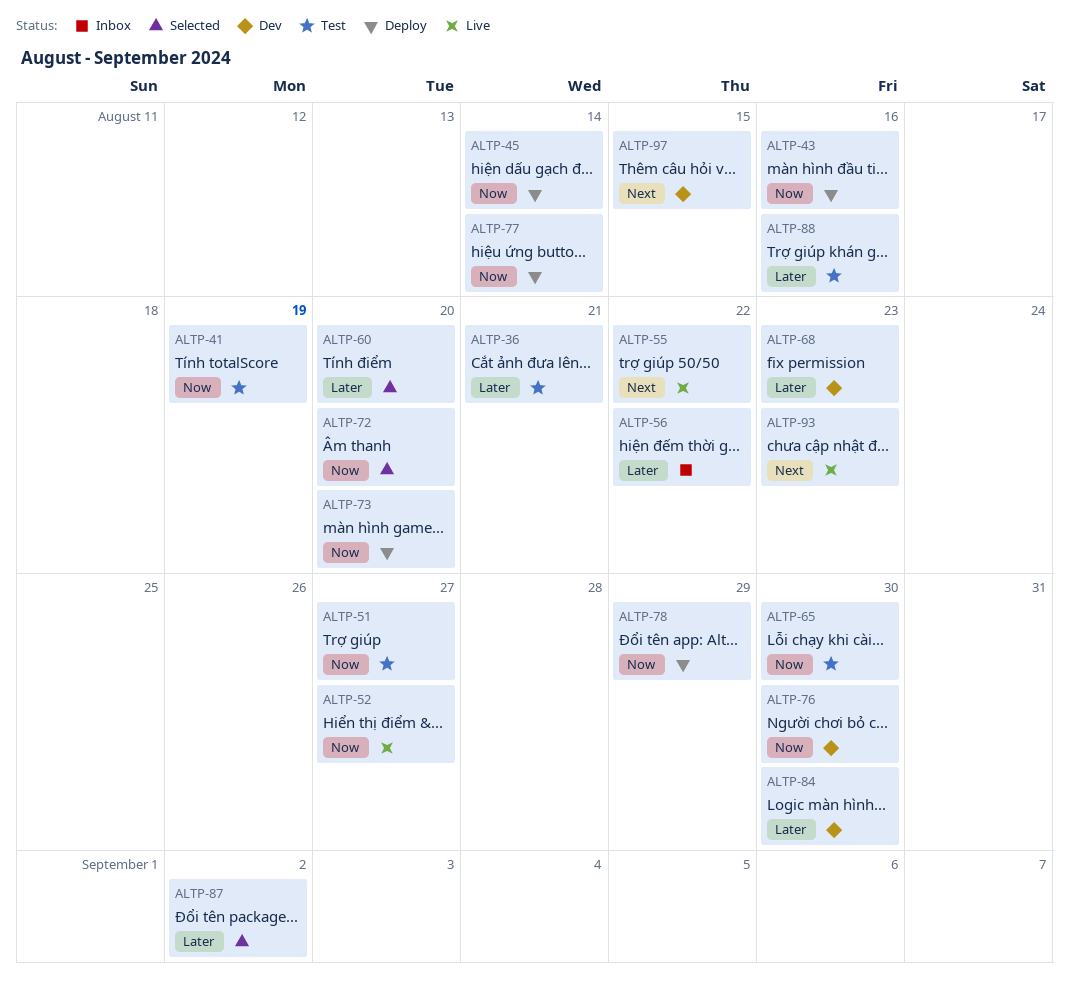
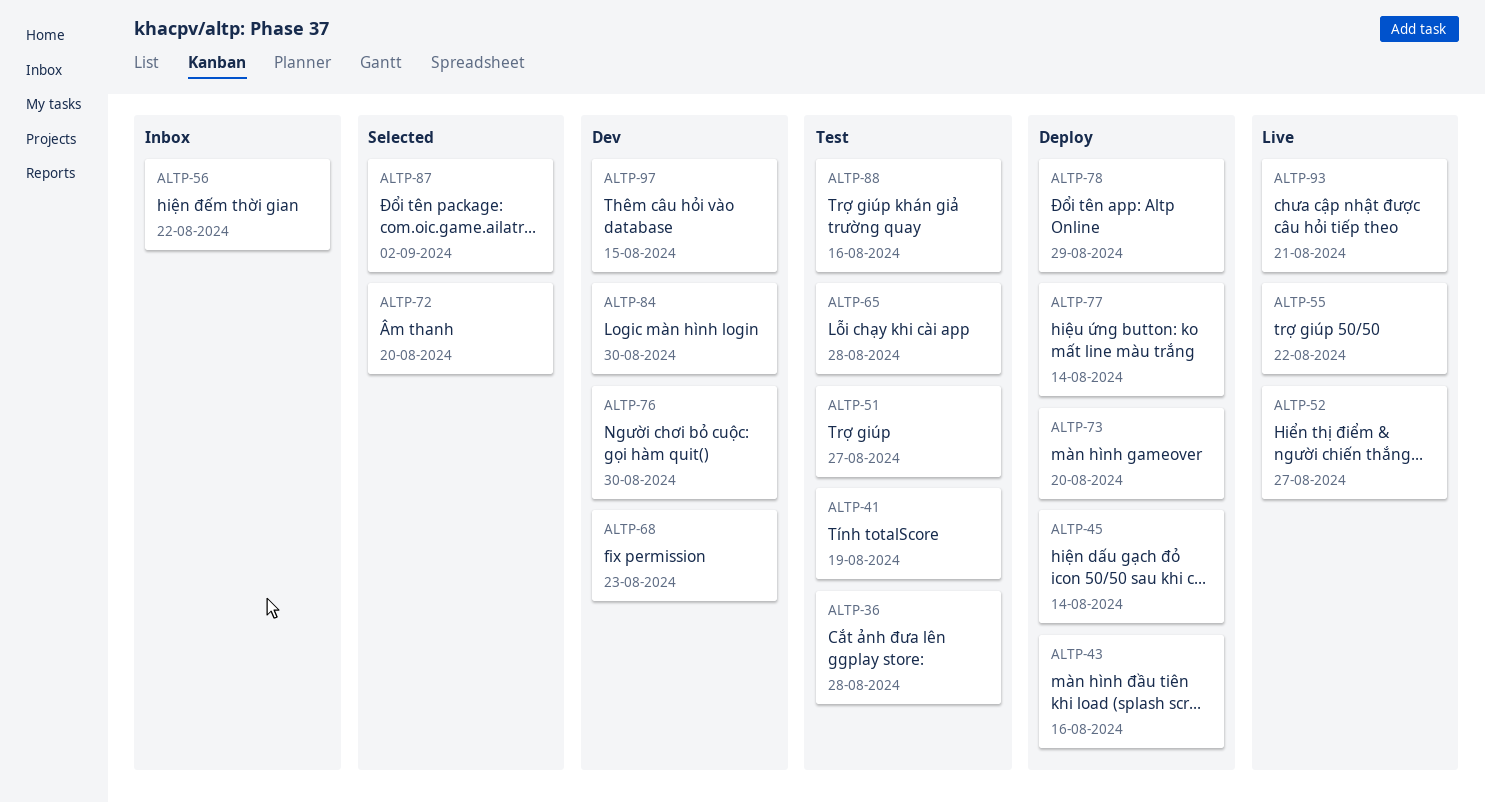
ALTP-36, due: Aug 21 -> Aug 28
ALTP-60: present -> none
ALTP-65, due: Aug 30 -> Aug 28
ALTP-93, due: Aug 23 -> Aug 21

